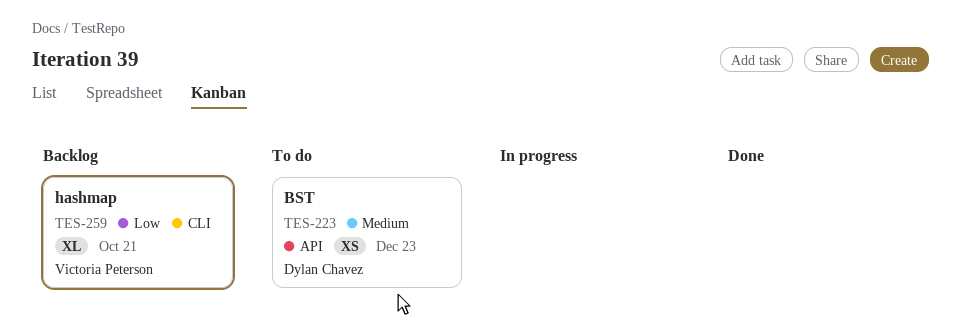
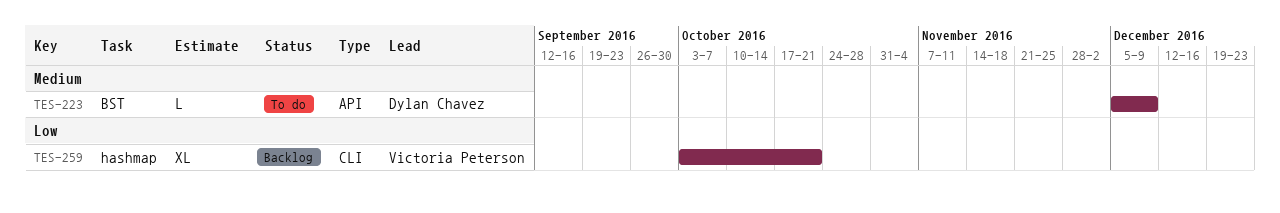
TES-223, estimate: XS -> L
TES-223, due: Dec 23 -> Dec 9

